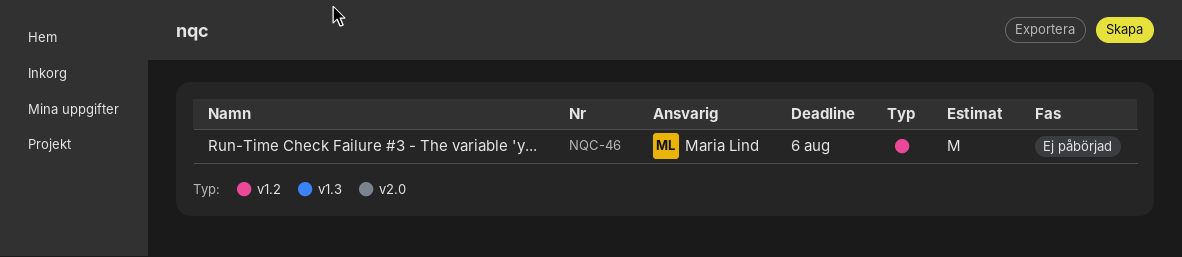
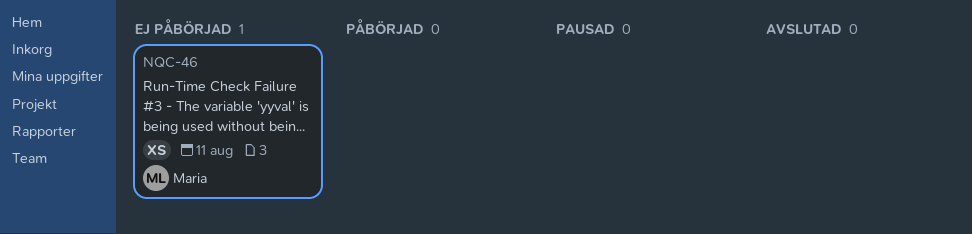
NQC-46, estimate: M -> XS
NQC-46, due: Aug 6 -> Aug 11

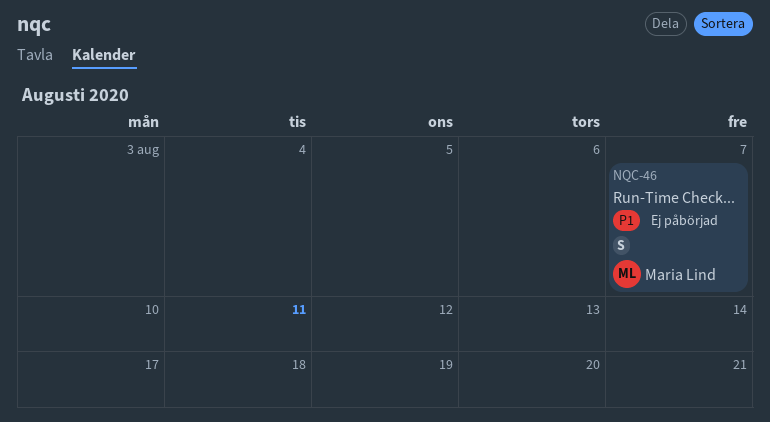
NQC-46, estimate: XS -> S
NQC-46, due: Aug 11 -> Aug 7

